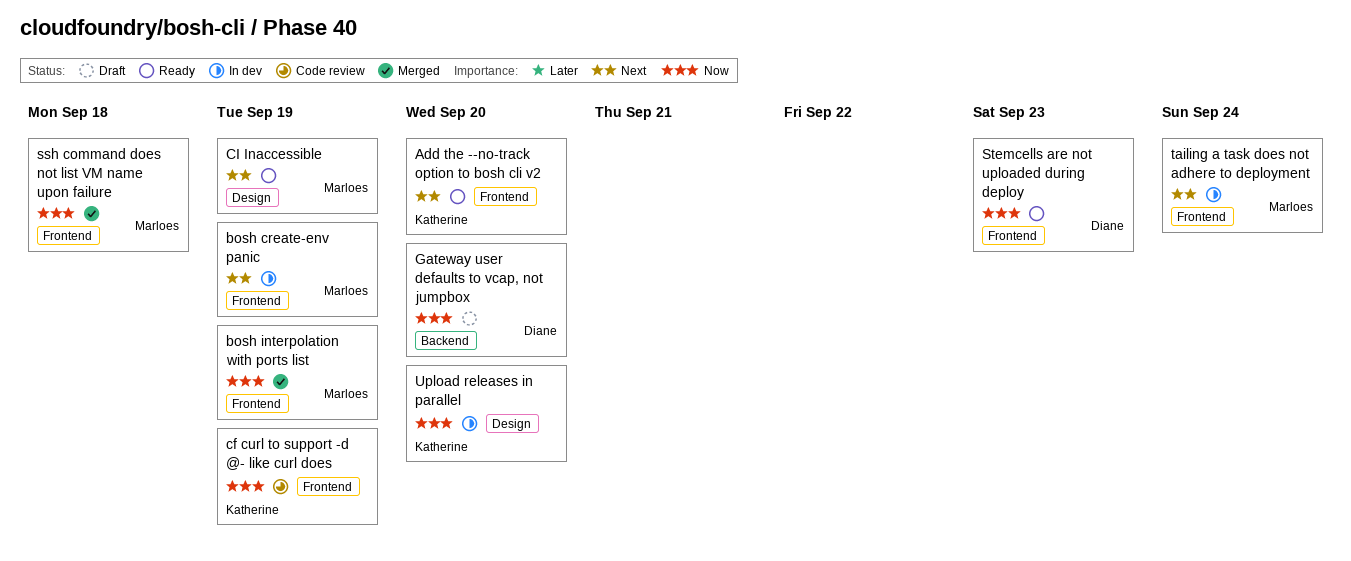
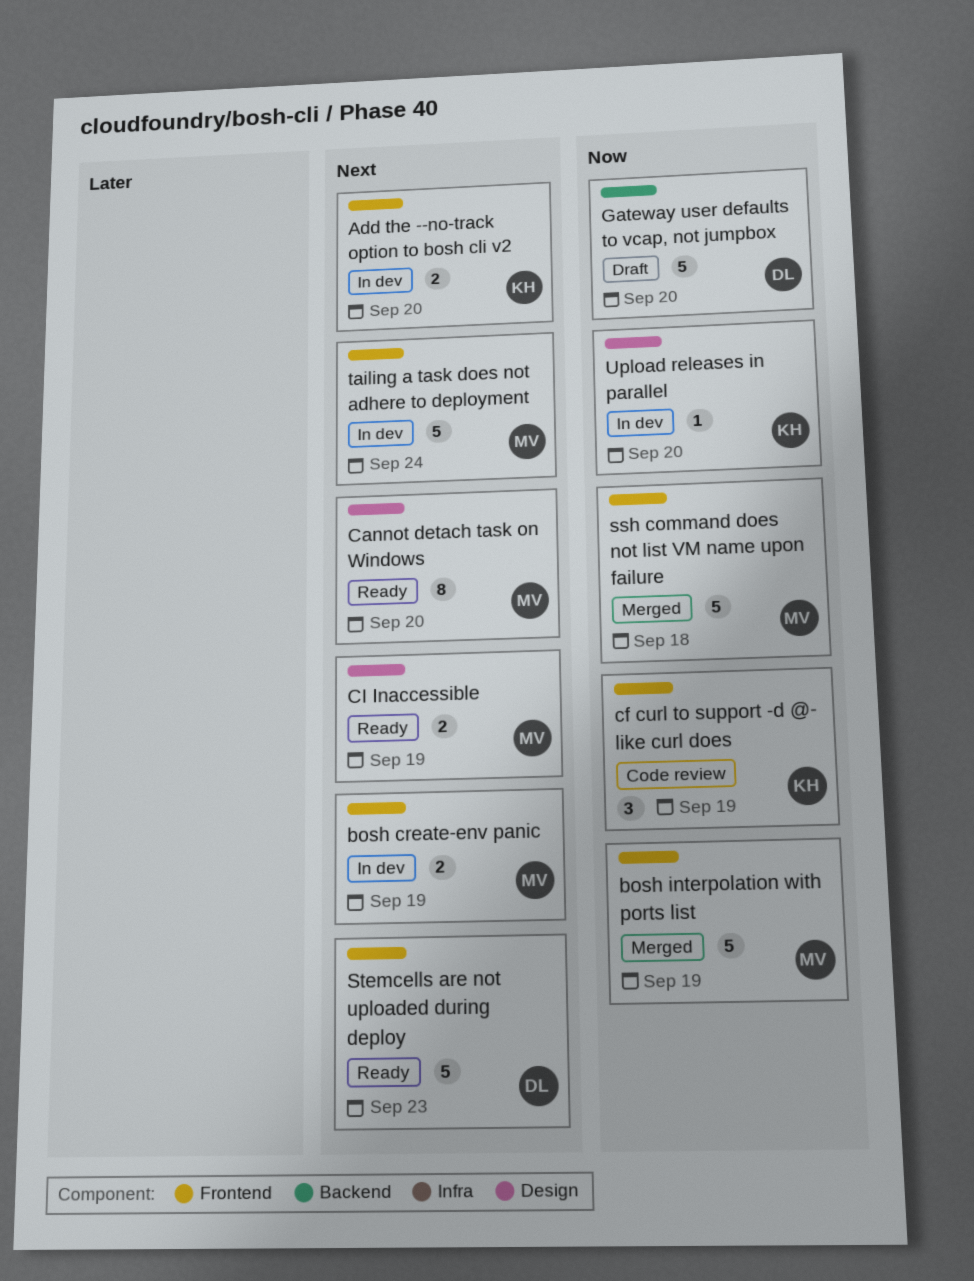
Add the --no-track option to bosh cli v2, status: Ready -> In dev
Cannot detach task on Windows: none -> present
Stemcells are not uploaded during deploy, priority: Now -> Next

